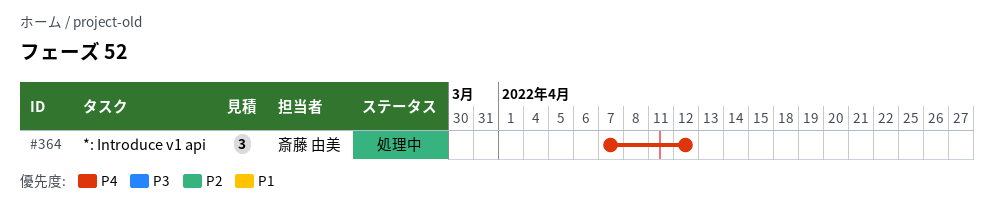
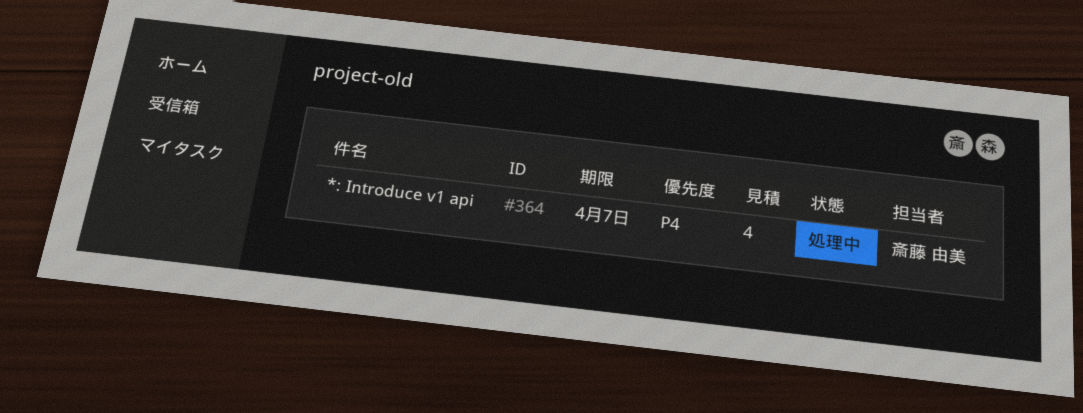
#364, estimate: 3 -> 4
#364, due: Apr 12 -> Apr 7

